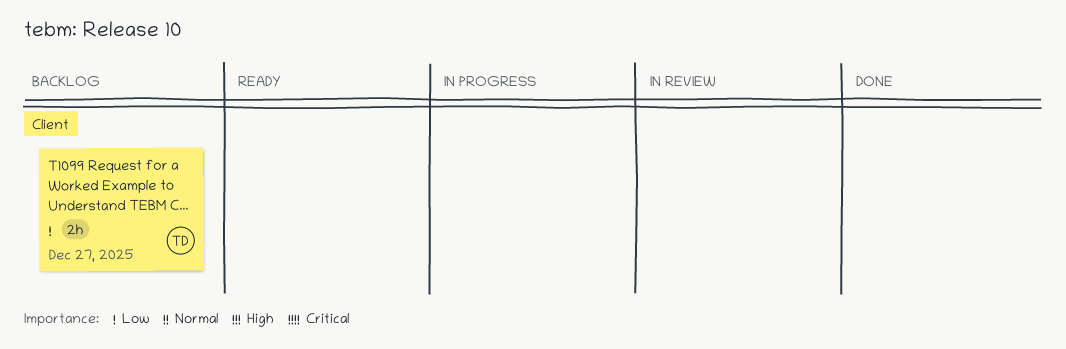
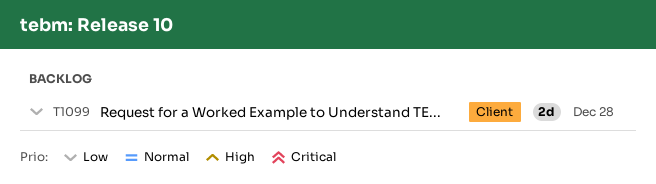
T1099, estimate: 2h -> 2d
T1099, due: Dec 27 -> Dec 28

